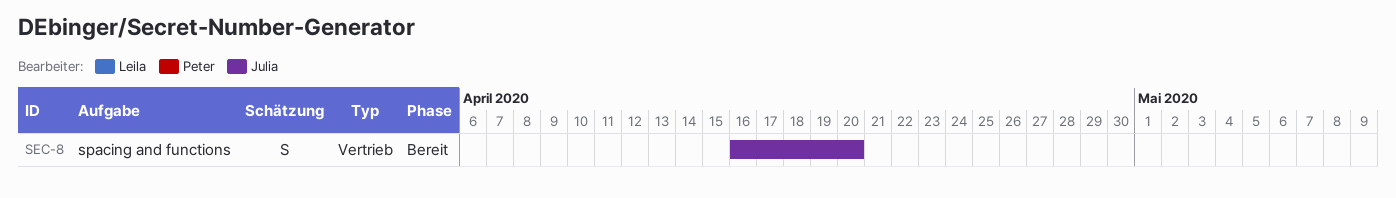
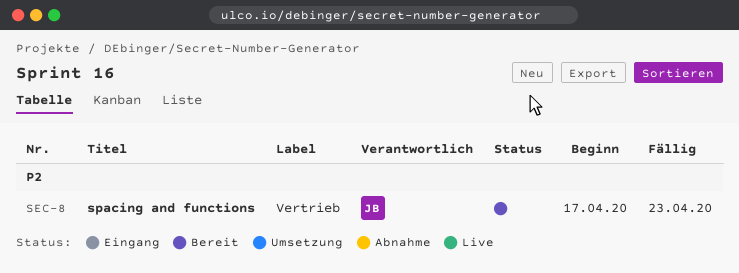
SEC-8, start: Apr 16 -> Apr 17
SEC-8, due: Apr 20 -> Apr 23

